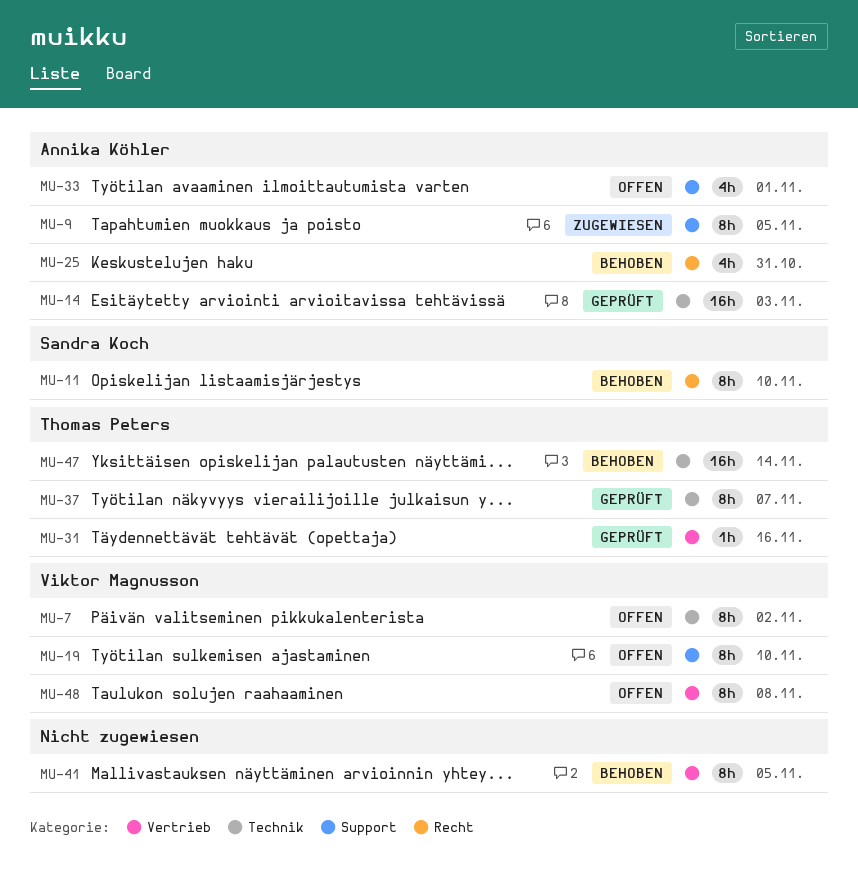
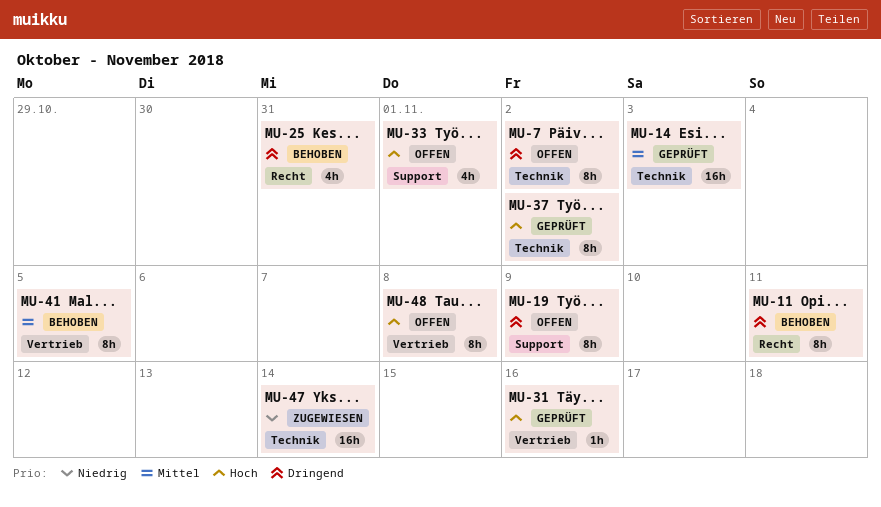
MU-9: present -> none
MU-11, due: Nov 10 -> Nov 11
MU-19, due: Nov 10 -> Nov 9
MU-37, due: Nov 7 -> Nov 2
MU-47, status: Behoben -> Zugewiesen

